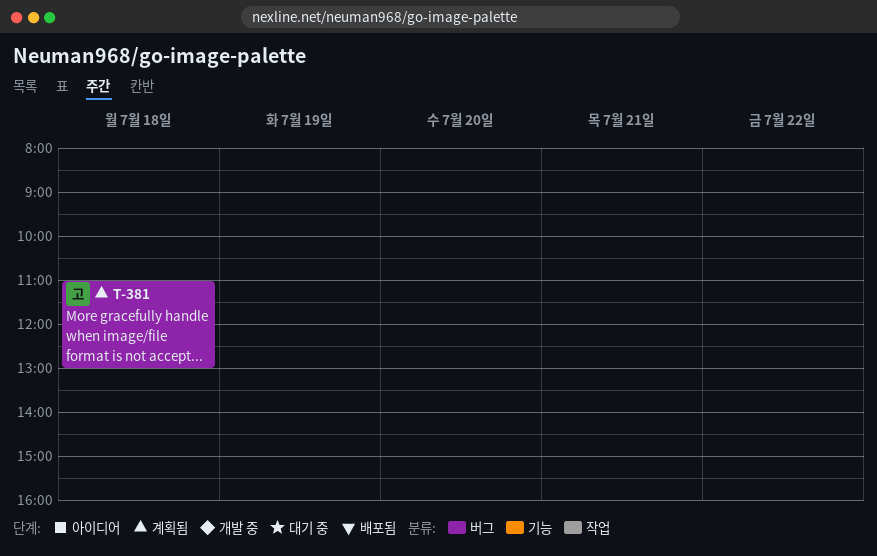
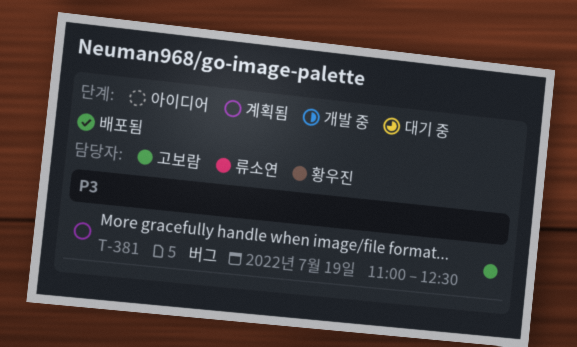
T-381, day: Jul 18 -> Jul 19
T-381, ends: 13:00 -> 12:30

